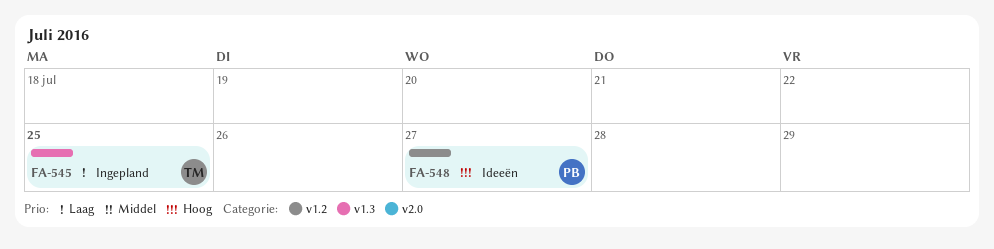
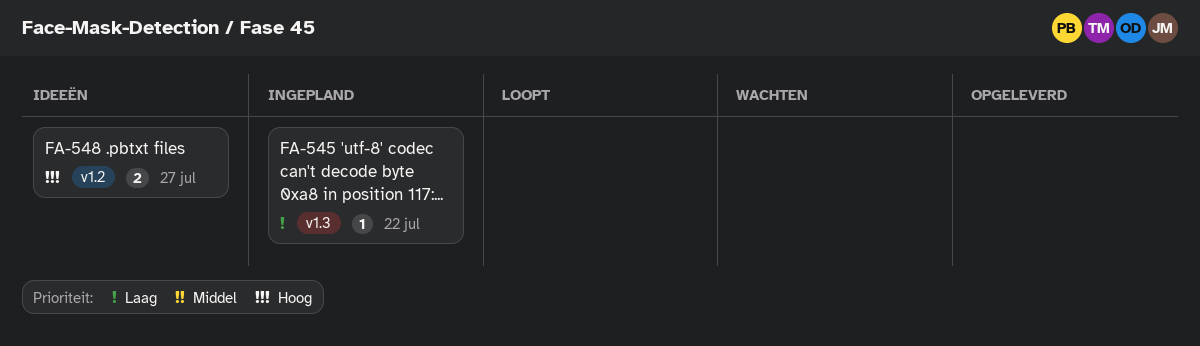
FA-545, due: Jul 25 -> Jul 22

